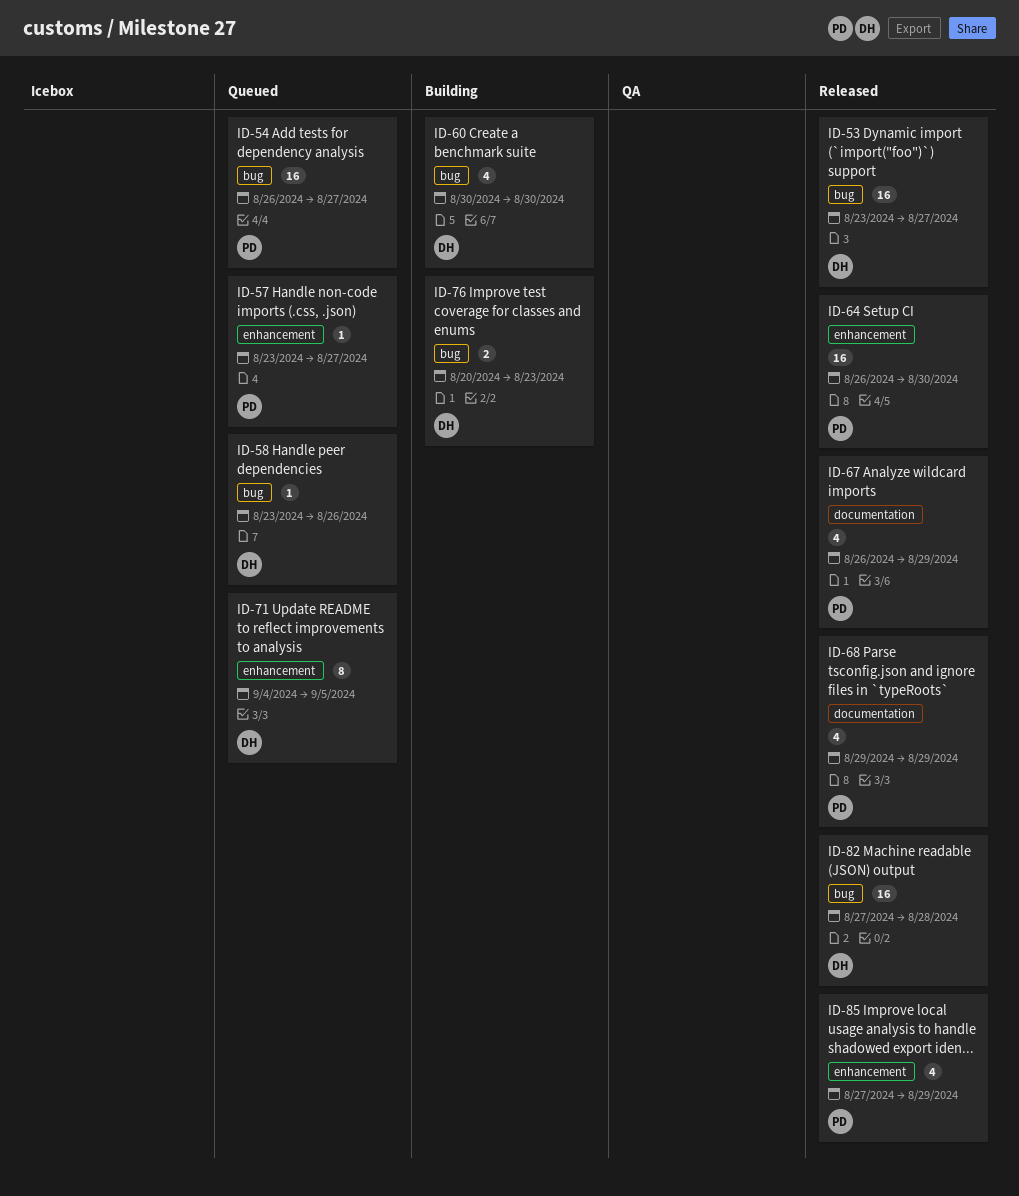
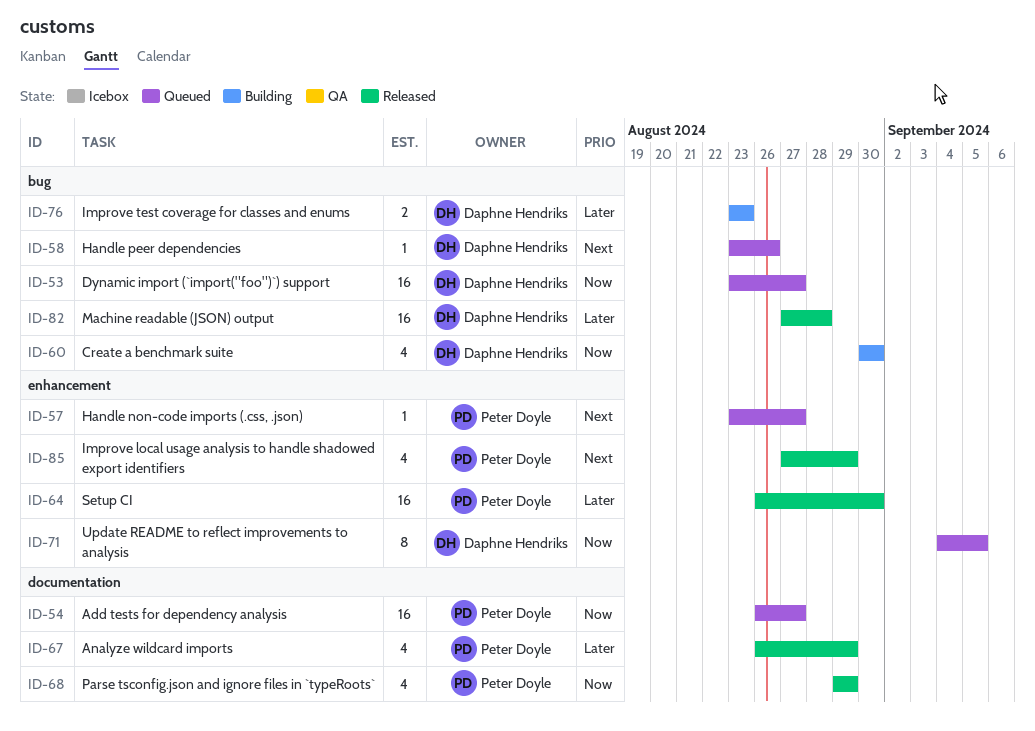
ID-53, status: Released -> Queued
ID-54, label: bug -> documentation
ID-76, start: Aug 20 -> Aug 23

